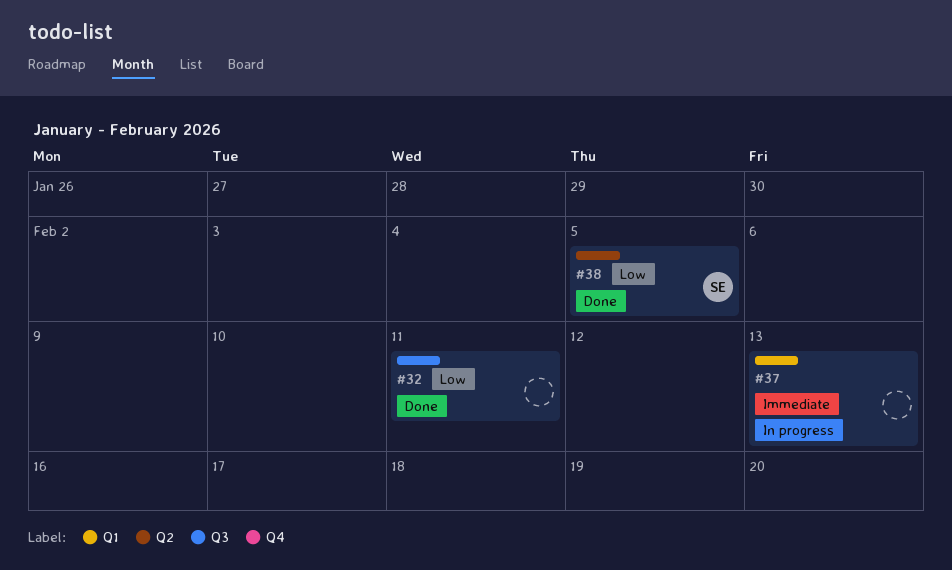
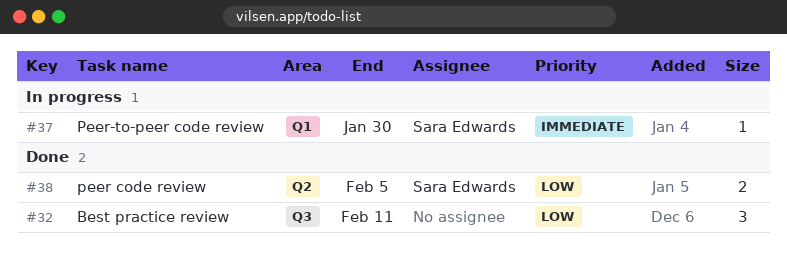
#37, owner: none -> Sara Edwards
#37, due: Feb 13 -> Jan 30

